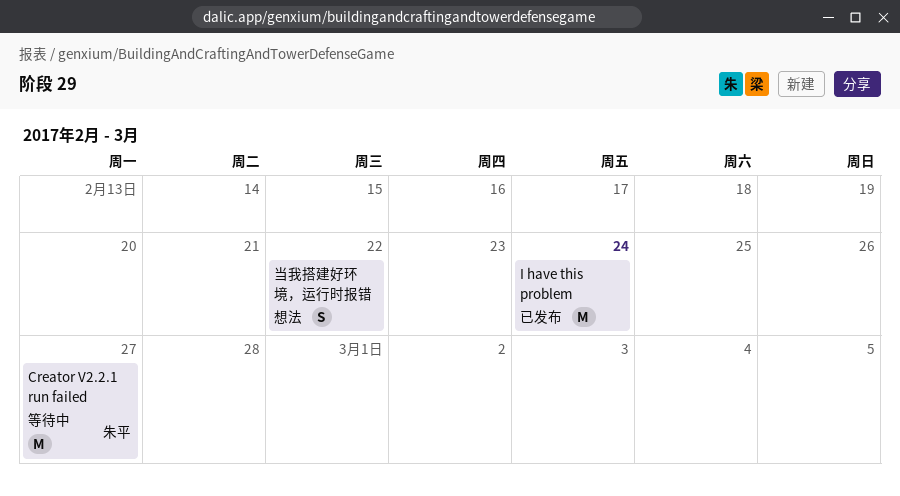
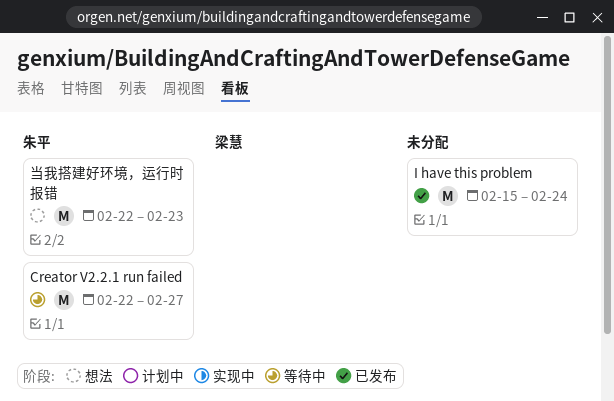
当我搭建好环境，运行时报错, owner: none -> 朱平
当我搭建好环境，运行时报错, estimate: S -> M
当我搭建好环境，运行时报错, due: Feb 22 -> Feb 23

